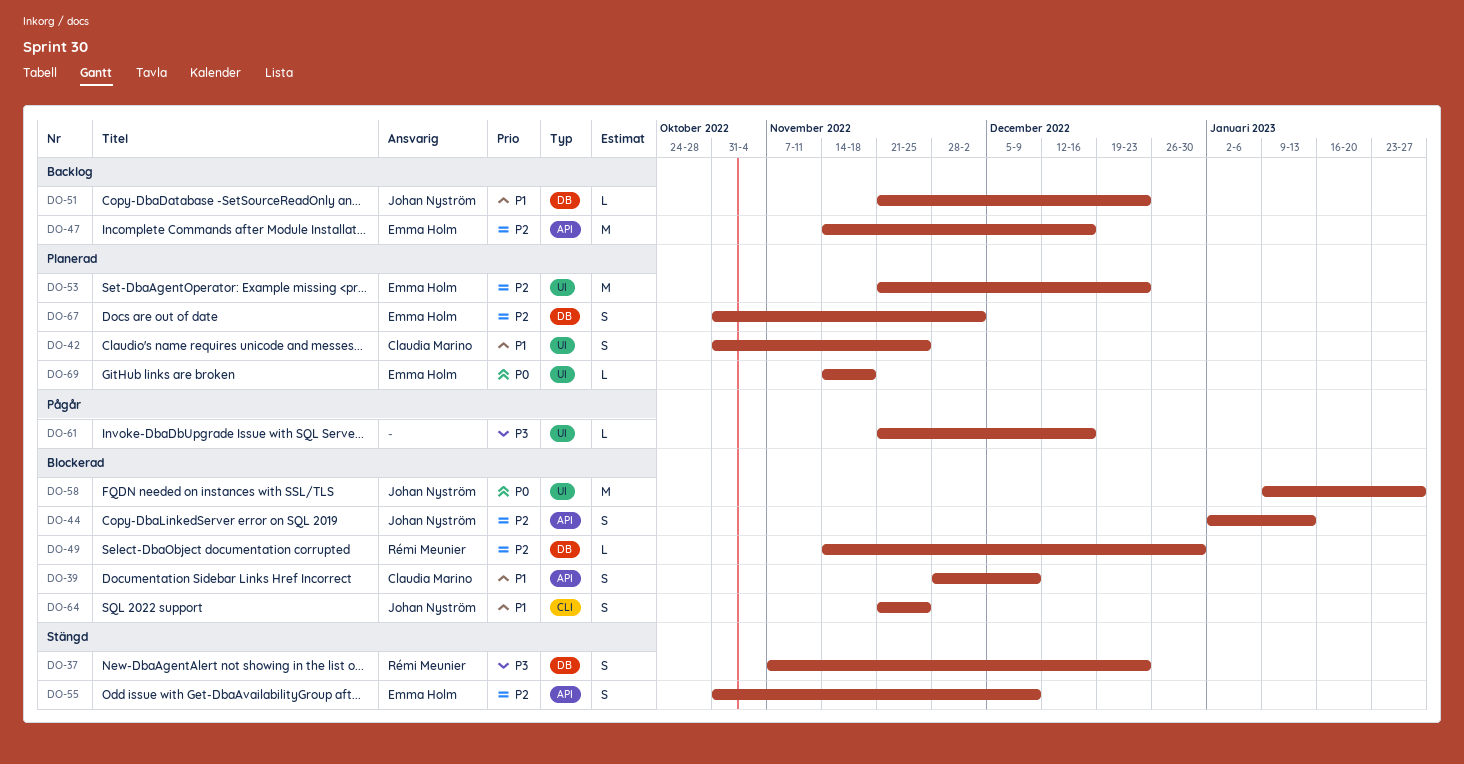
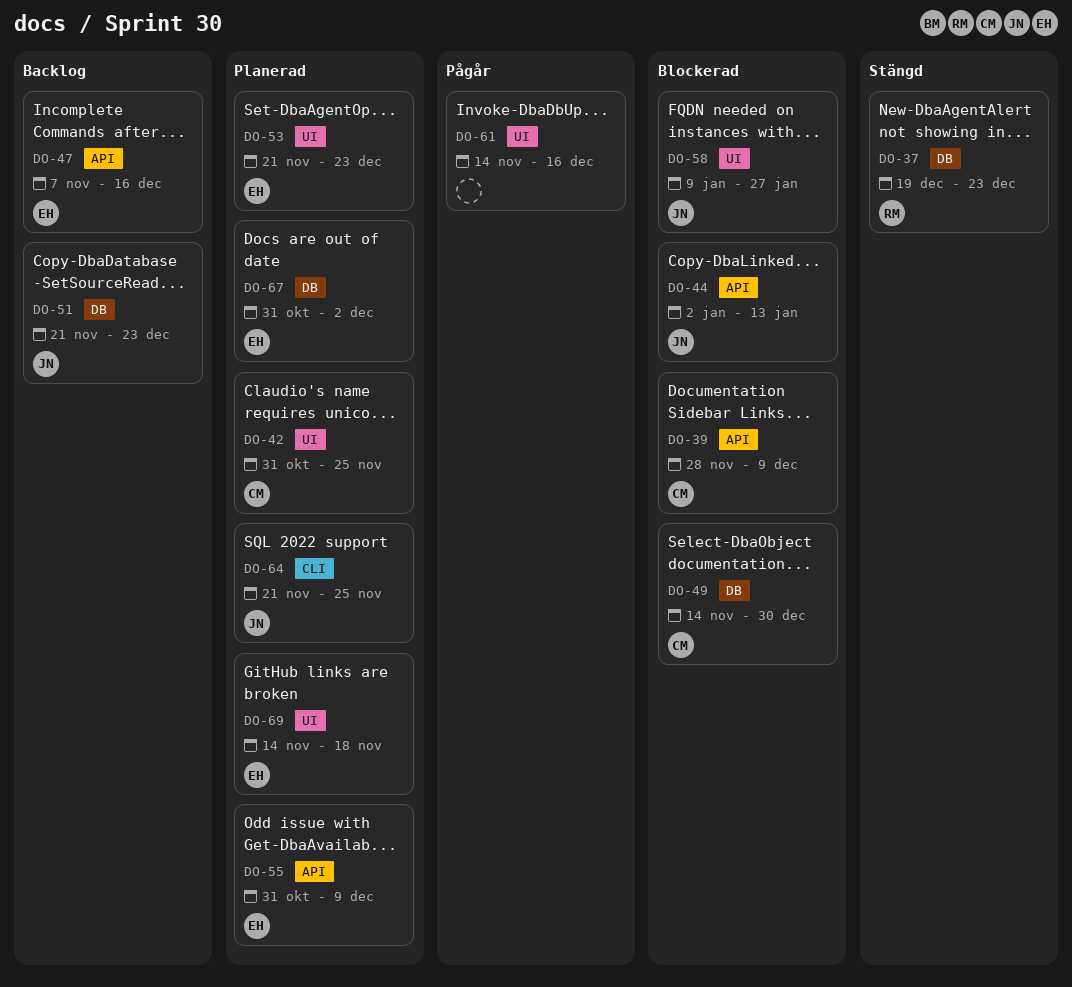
DO-37, start: Nov 7 -> Dec 19
DO-47, start: Nov 14 -> Nov 7
DO-49, owner: Rémi Meunier -> Claudia Marino
DO-55, status: Stängd -> Planerad
DO-61, start: Nov 21 -> Nov 14
DO-64, status: Blockerad -> Planerad

